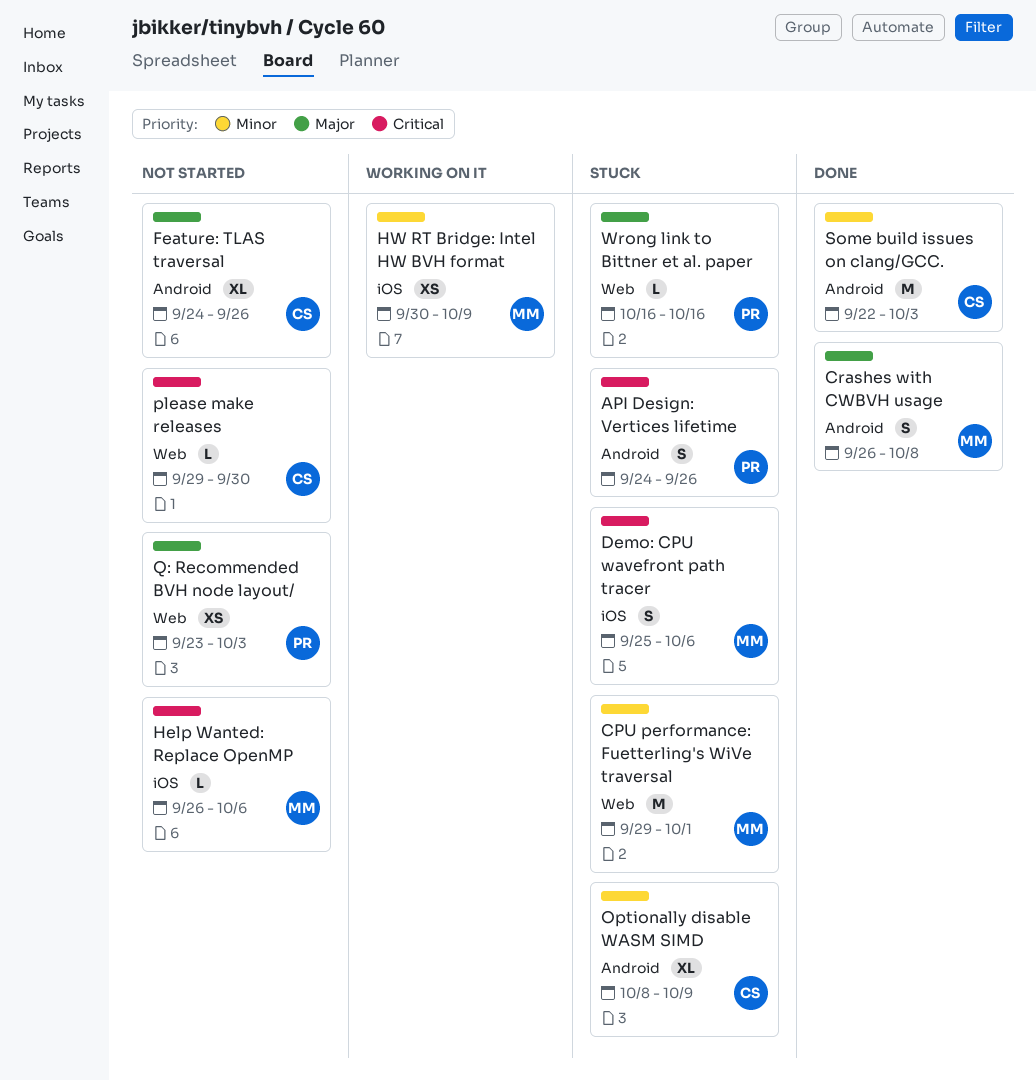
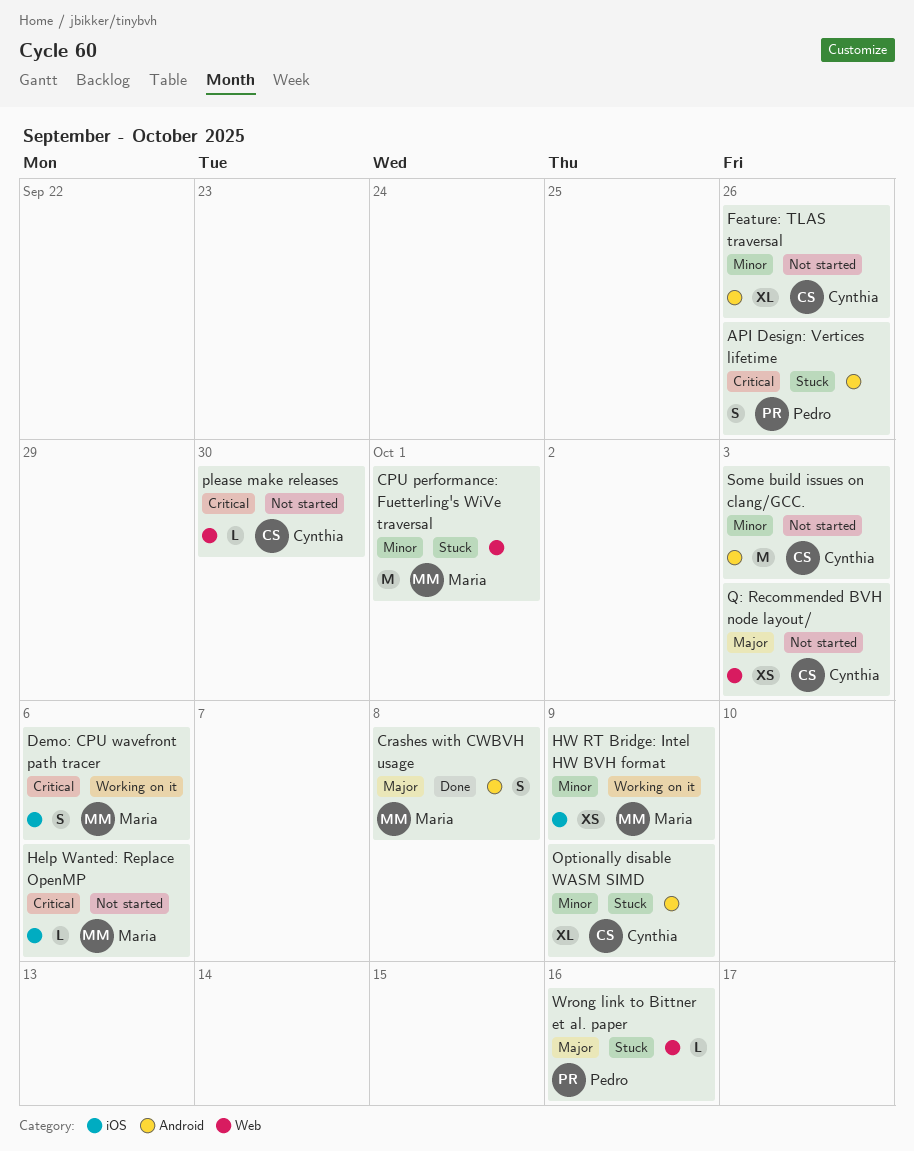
Demo: CPU wavefront path tracer, status: Stuck -> Working on it
Feature: TLAS traversal, priority: Major -> Minor
Q: Recommended BVH node layout/, owner: Pedro -> Cynthia
Some build issues on clang/GCC., status: Done -> Not started

